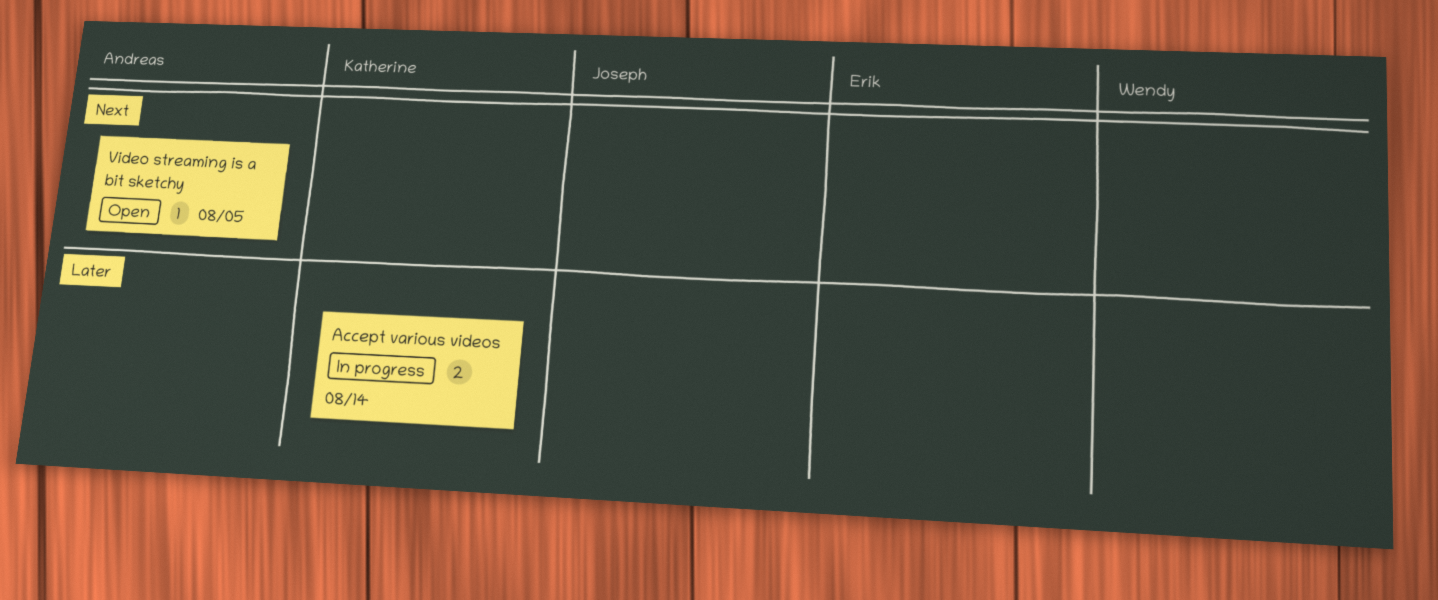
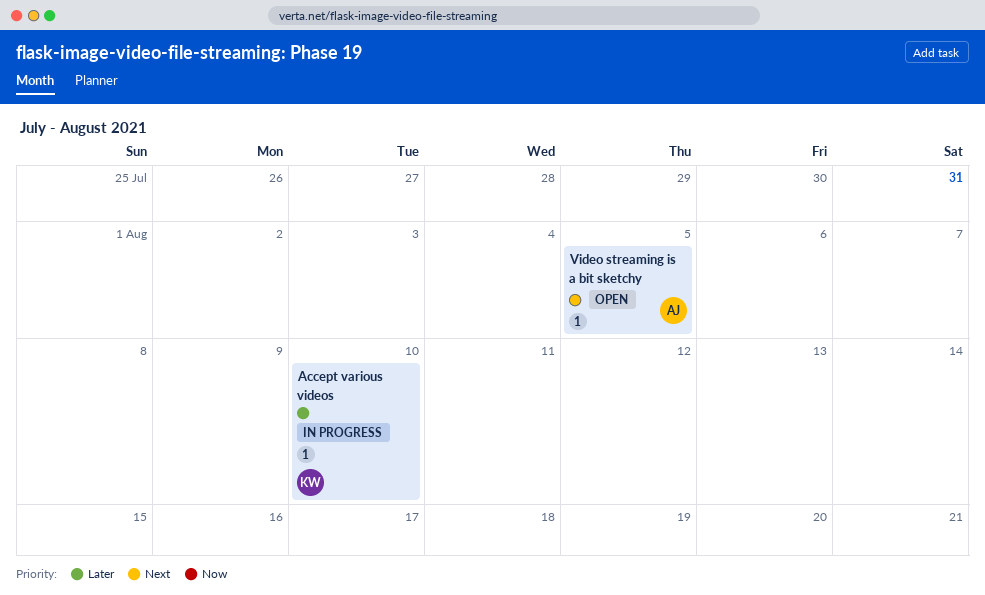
Accept various videos, estimate: 2 -> 1
Accept various videos, due: Aug 14 -> Aug 10

